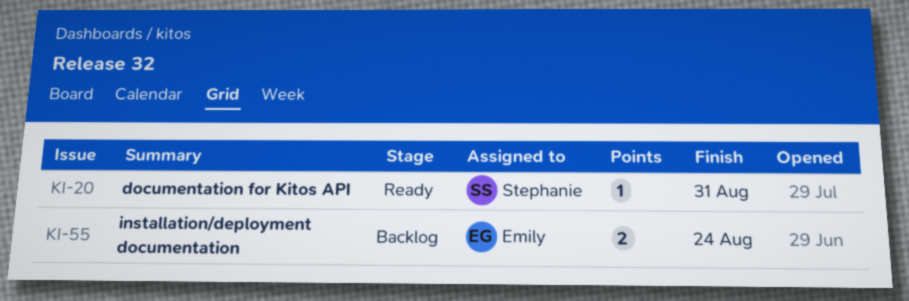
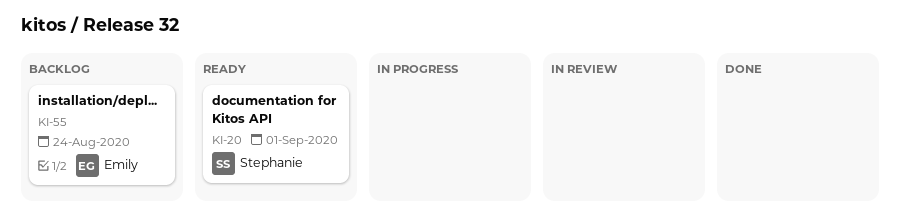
KI-20, due: Aug 31 -> Sep 1

